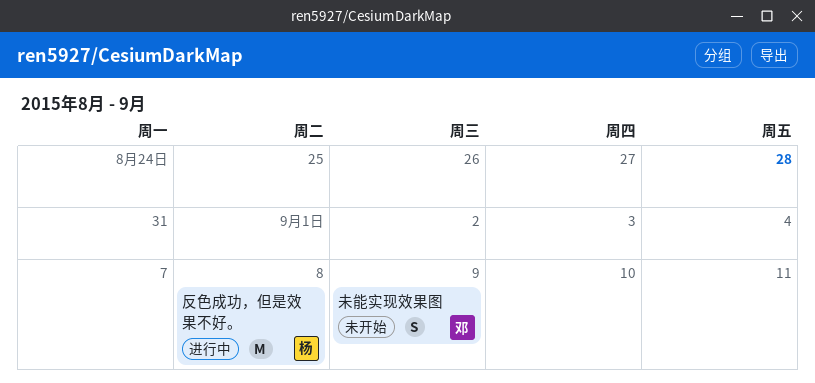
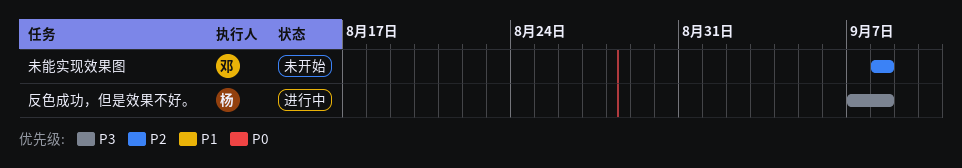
未能实现效果图, due: Sep 9 -> Sep 8

